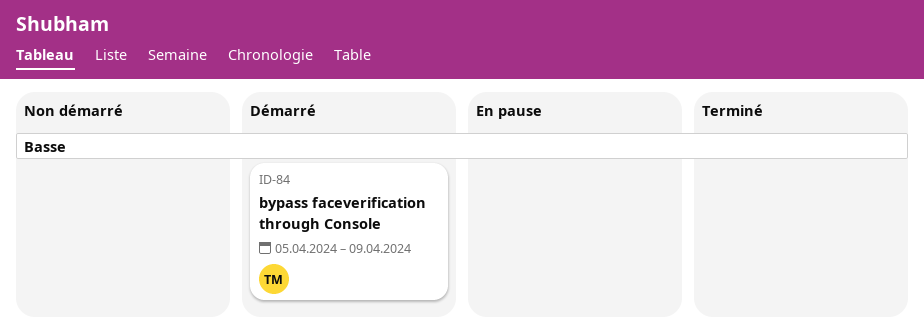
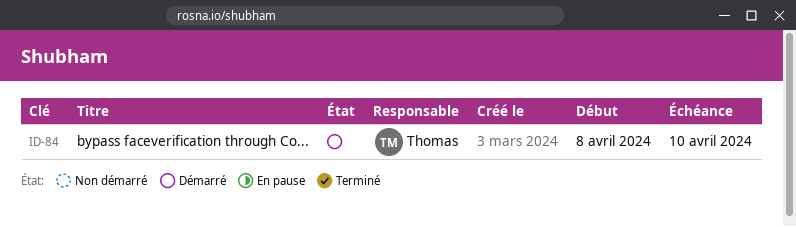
ID-84, start: Apr 5 -> Apr 8
ID-84, due: Apr 9 -> Apr 10

